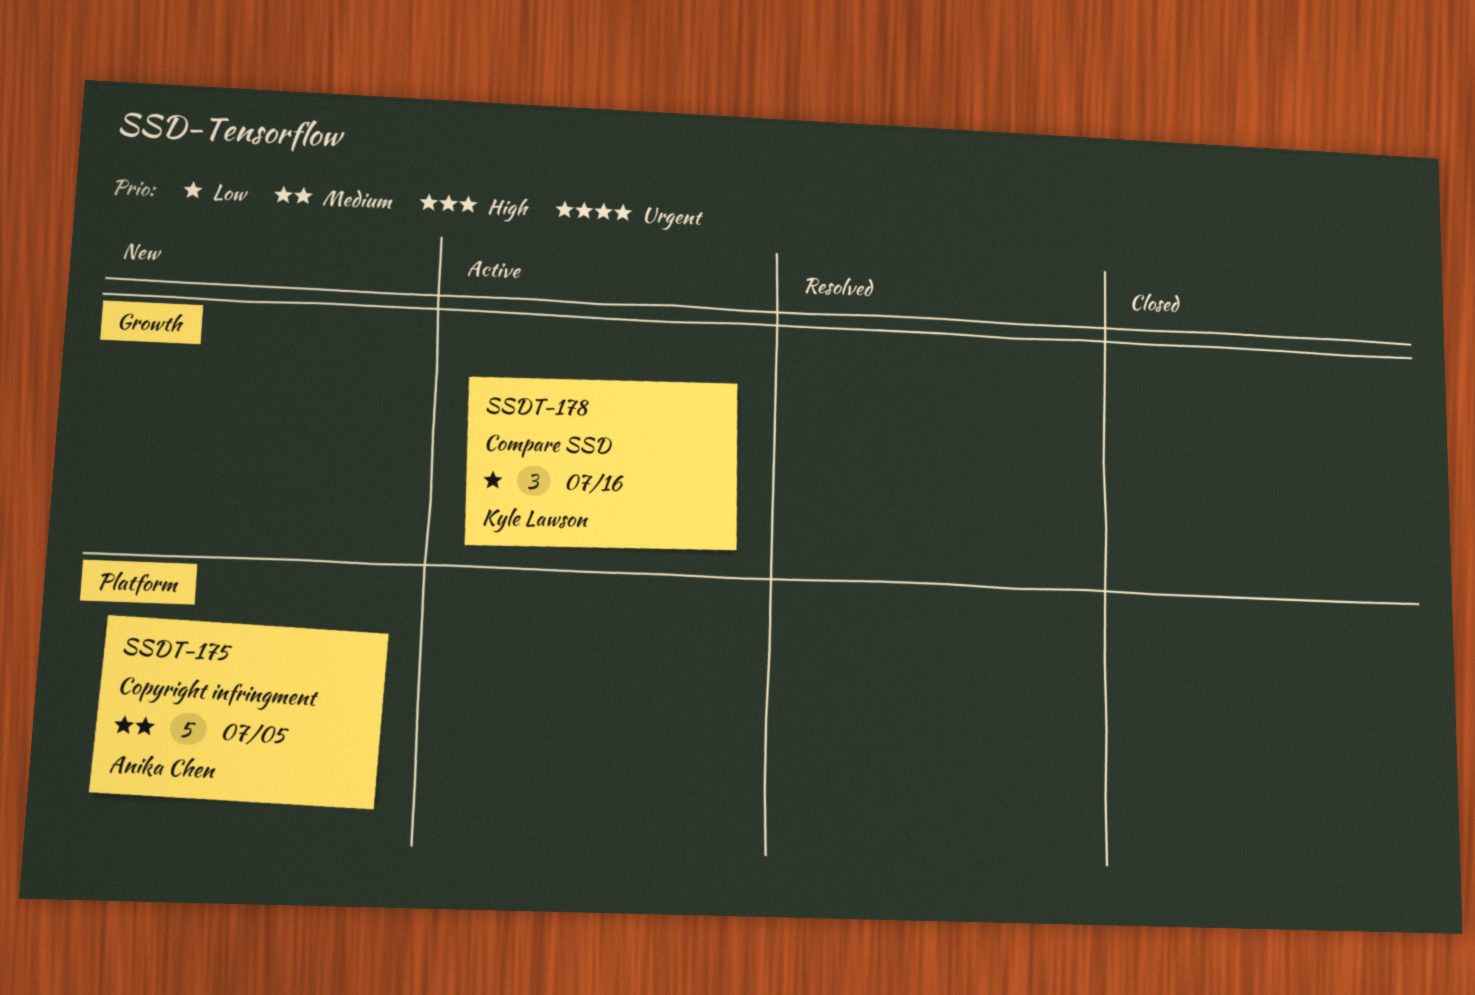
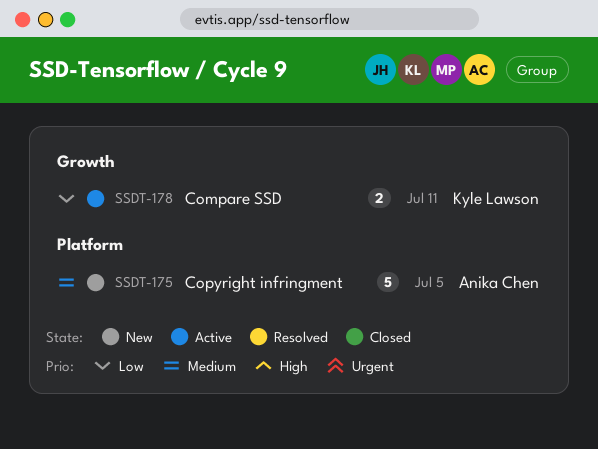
SSDT-178, estimate: 3 -> 2
SSDT-178, due: Jul 16 -> Jul 11

